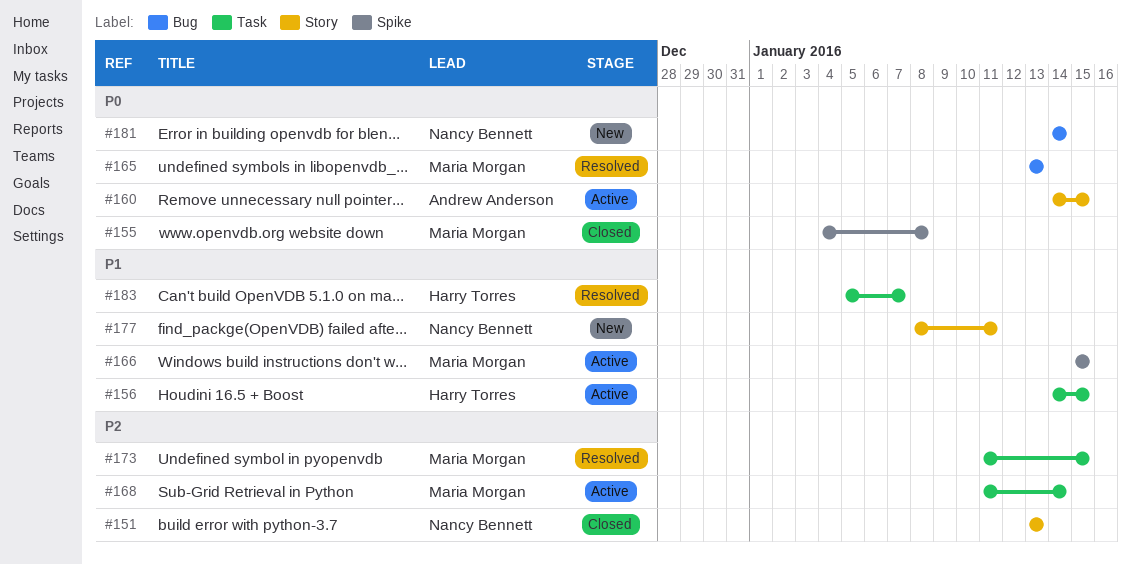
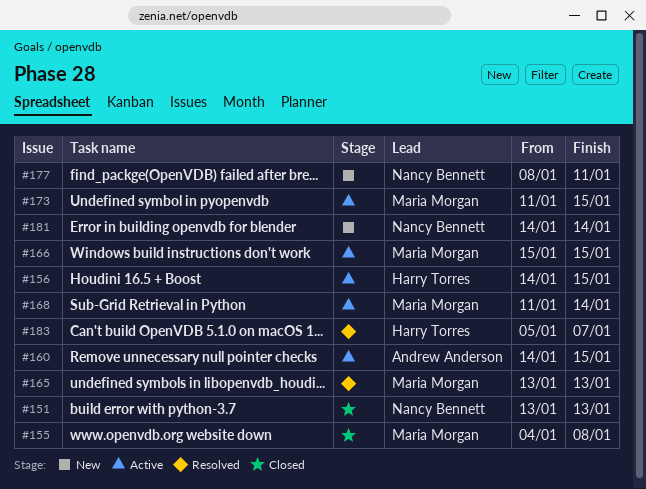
#173, status: Resolved -> Active

